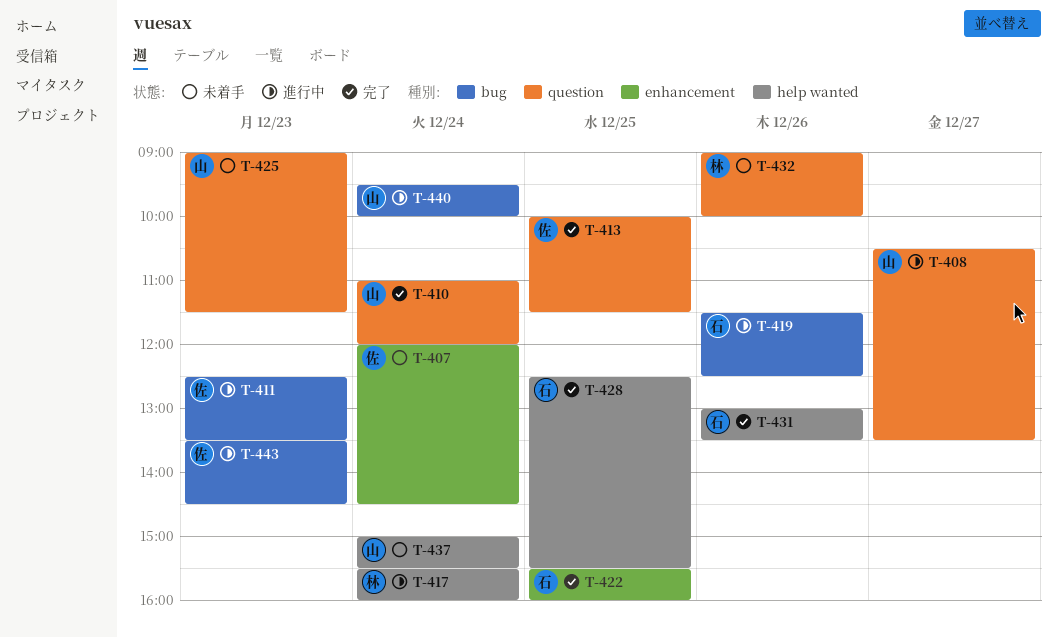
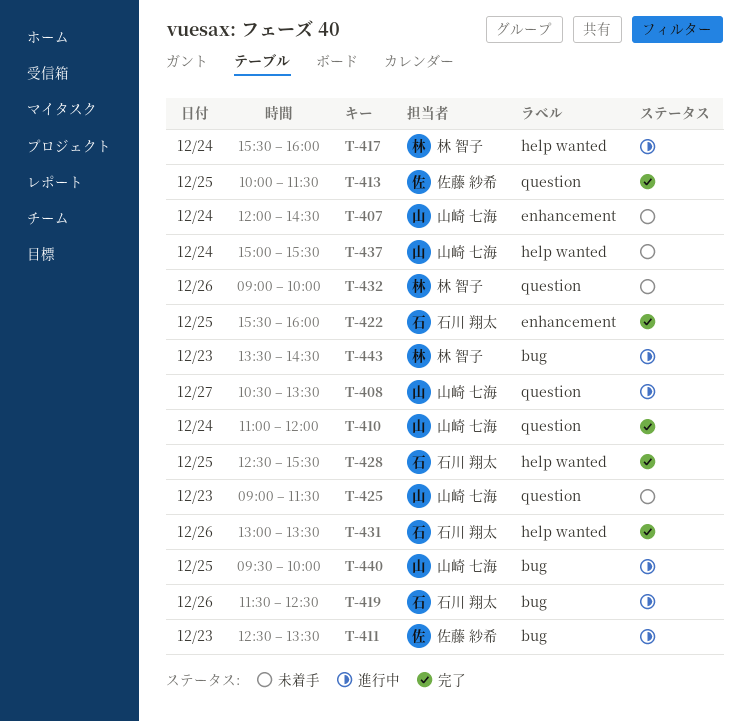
T-407, owner: 佐藤 紗希 -> 山崎 七海
T-440, day: Dec 24 -> Dec 25
T-443, owner: 佐藤 紗希 -> 林 智子

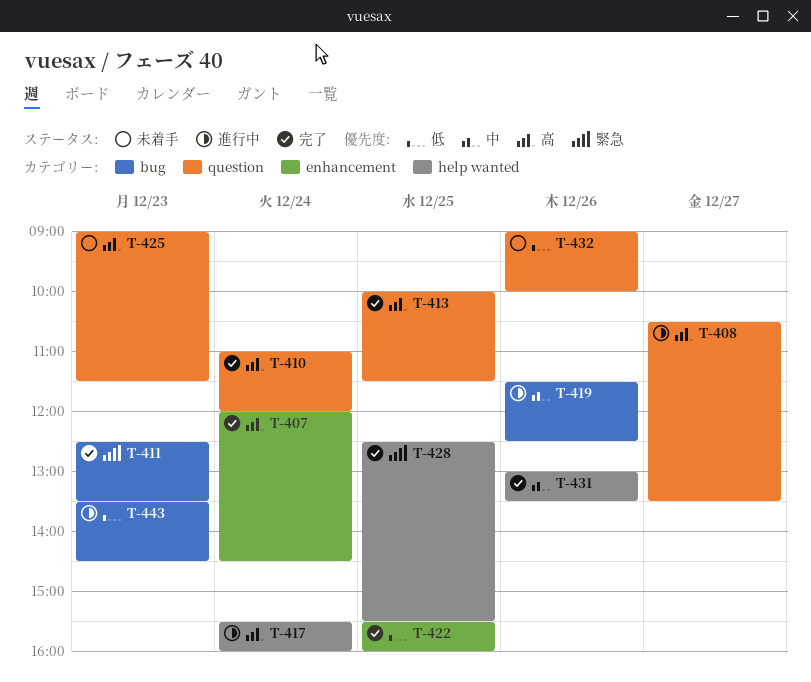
T-407, status: 未着手 -> 完了
T-411, status: 進行中 -> 完了
T-437: present -> none
T-440: present -> none

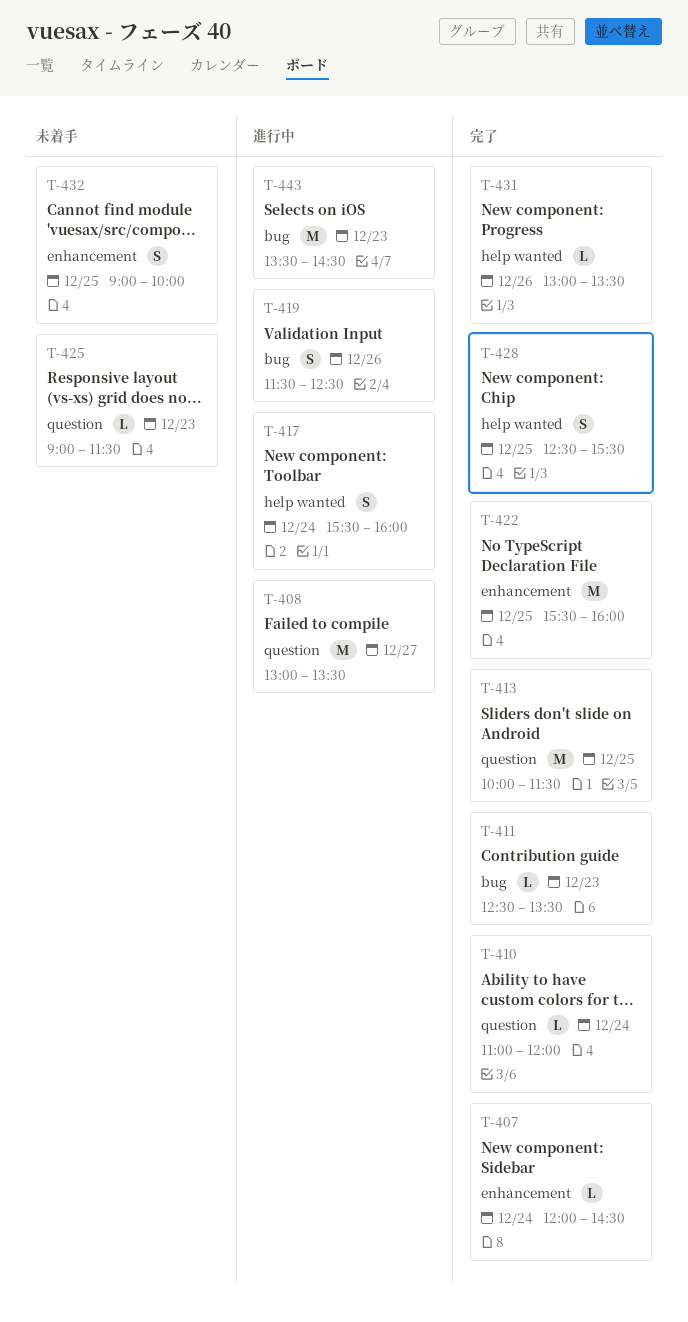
T-408, begins: 10:30 -> 13:00
T-432, label: question -> enhancement
T-432, day: Dec 26 -> Dec 25

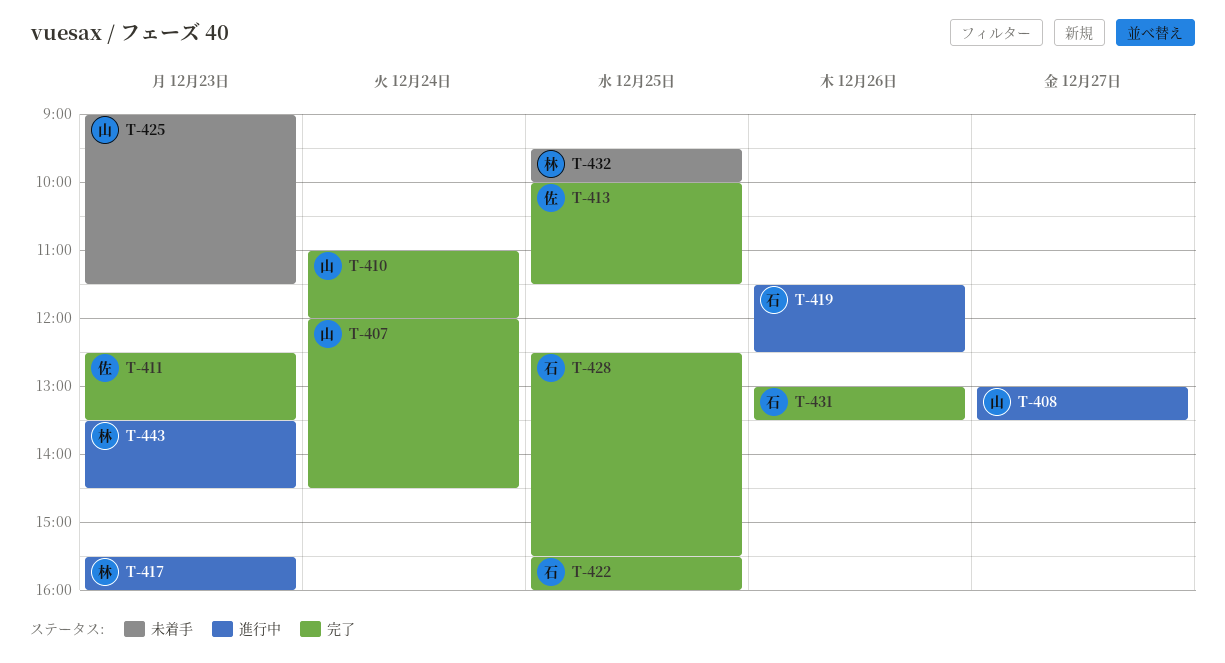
T-417, day: Dec 24 -> Dec 23
T-432, begins: 09:00 -> 09:30

